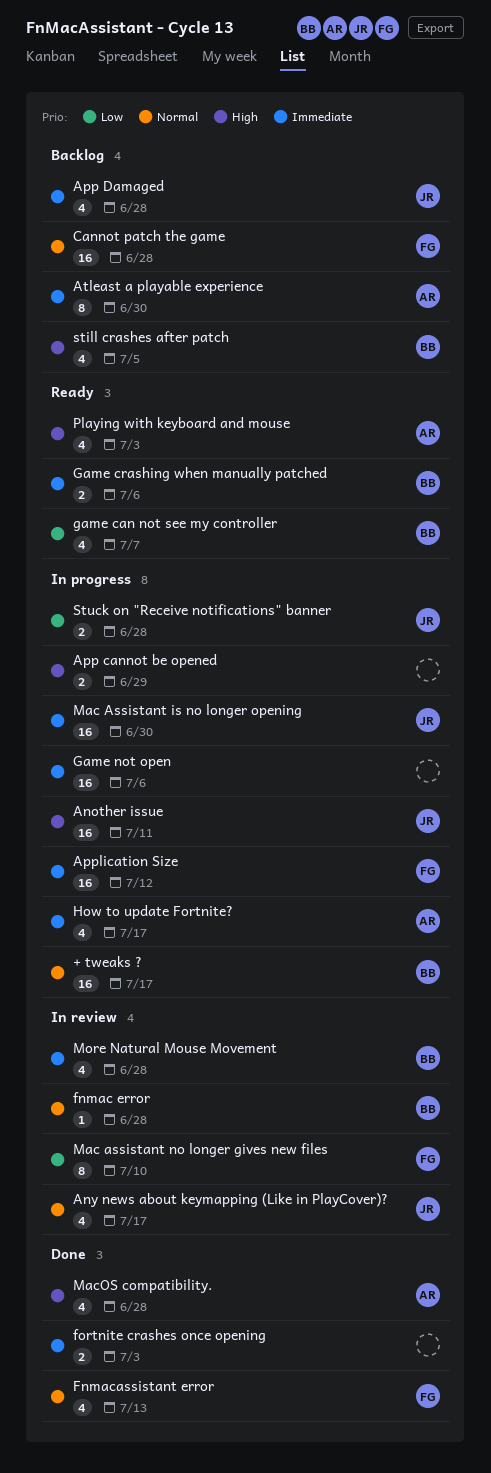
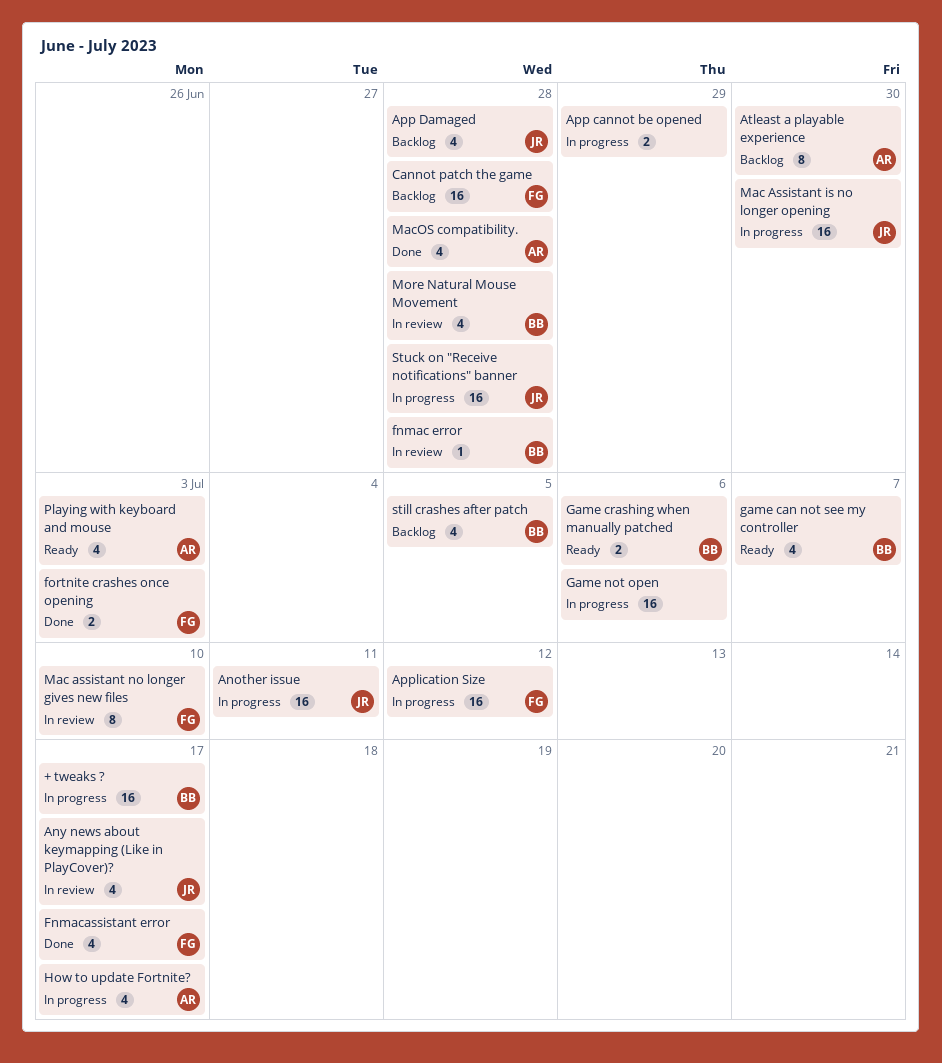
Fnmacassistant error, due: Jul 13 -> Jul 17
fortnite crashes once opening, owner: none -> FG
Stuck on "Receive notifications" banner, estimate: 2 -> 16

